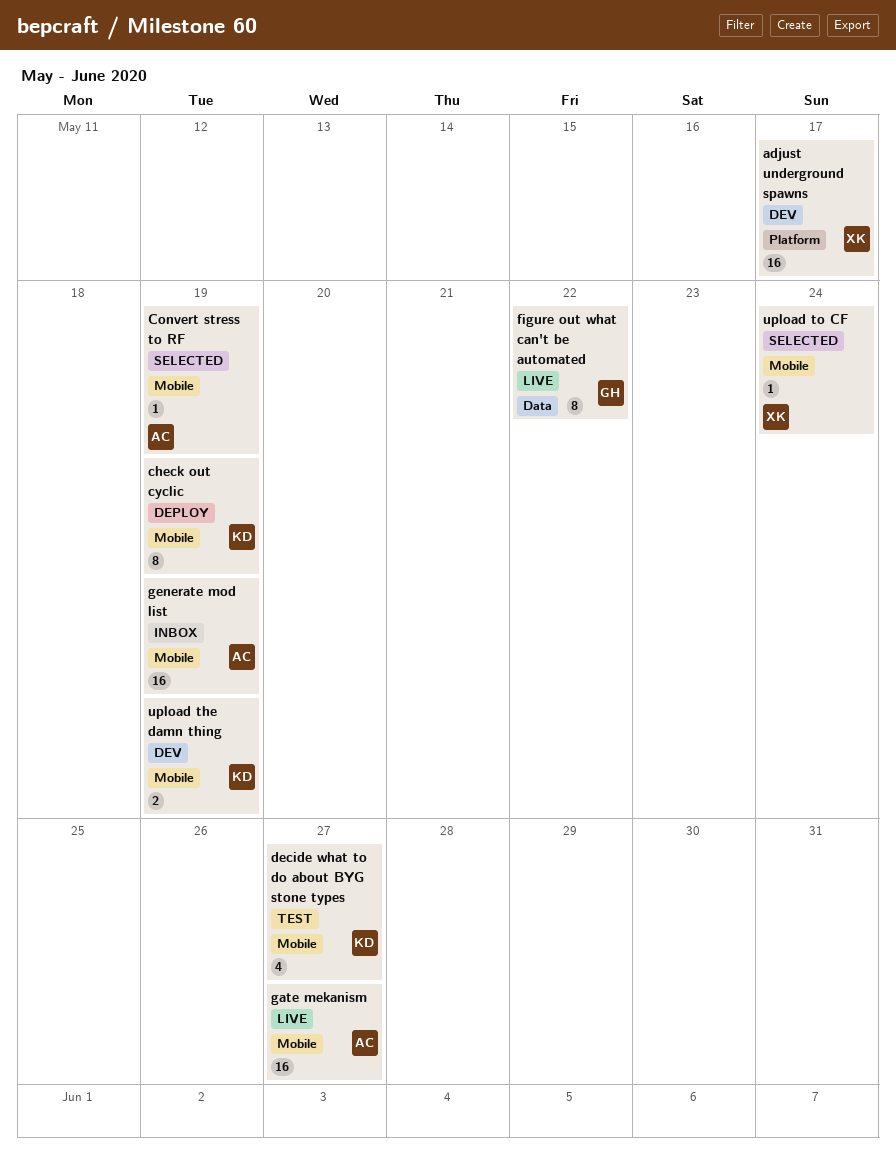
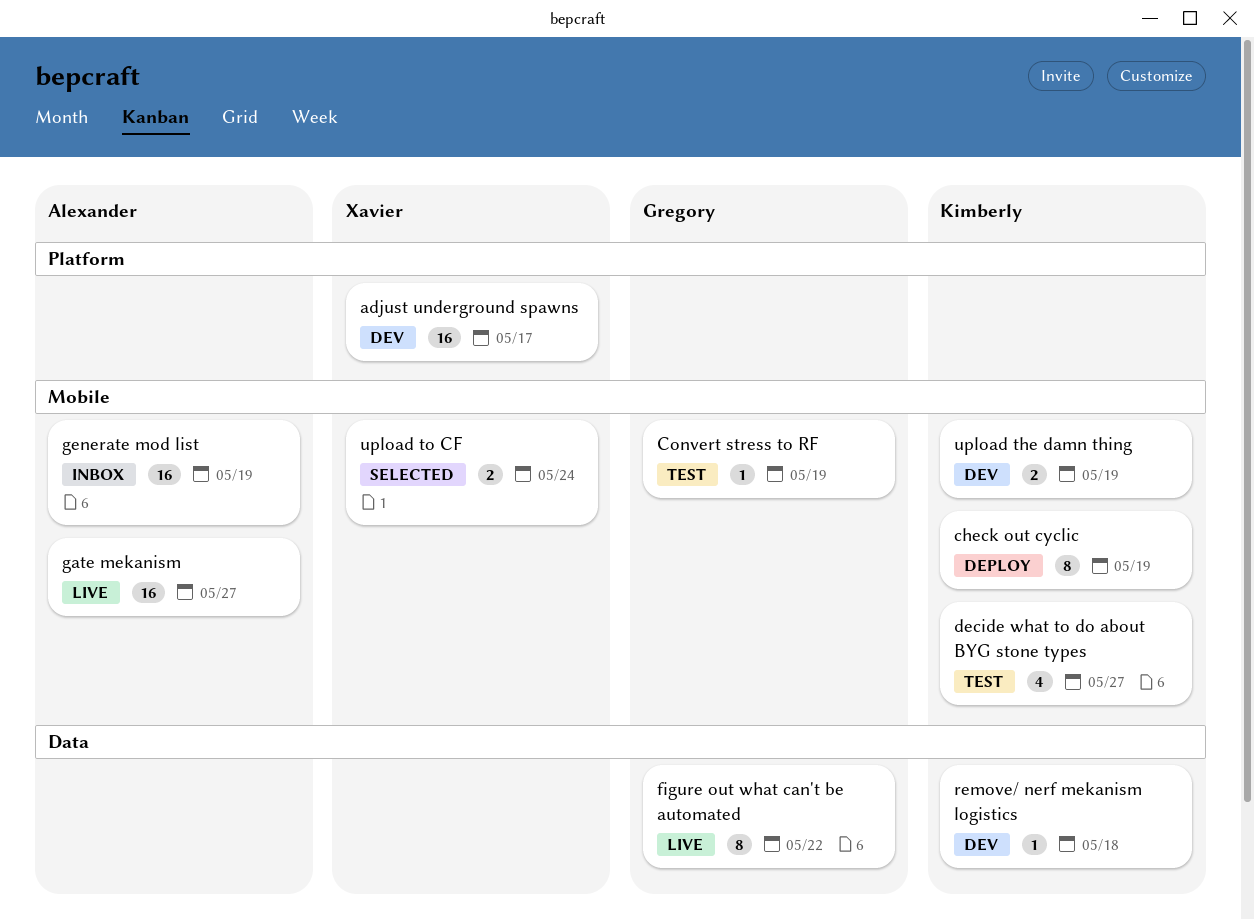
Convert stress to RF, status: Selected -> Test
Convert stress to RF, owner: Alexander -> Gregory
remove/ nerf mekanism logistics: none -> present
upload to CF, estimate: 1 -> 2

